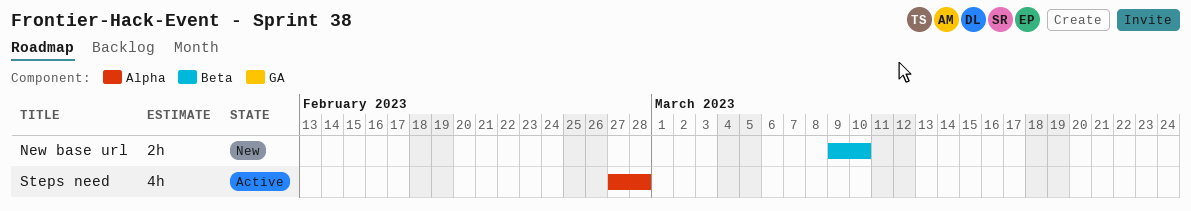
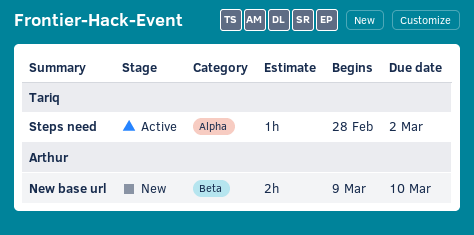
Steps need, estimate: 4h -> 1h
Steps need, start: Feb 27 -> Feb 28
Steps need, due: Feb 28 -> Mar 2

